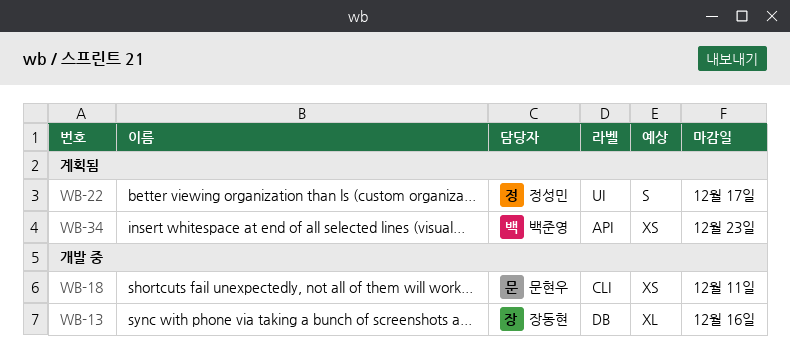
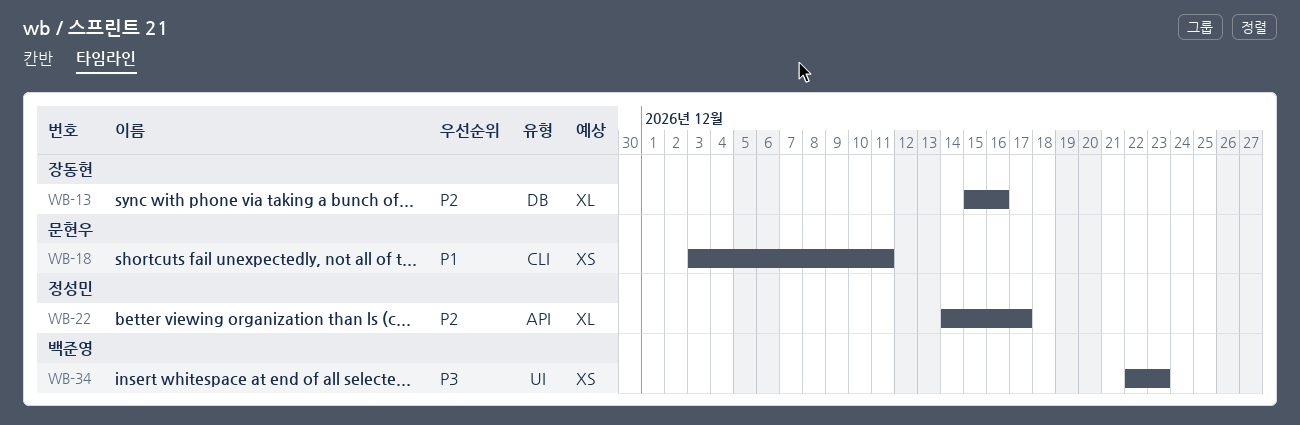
WB-22, label: UI -> API
WB-22, estimate: S -> XL
WB-34, label: API -> UI

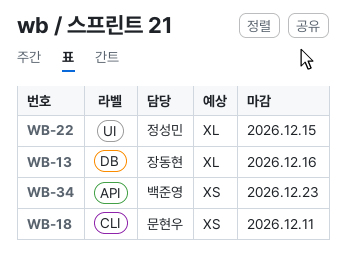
WB-22, label: API -> UI
WB-22, due: Dec 17 -> Dec 15
WB-34, label: UI -> API

